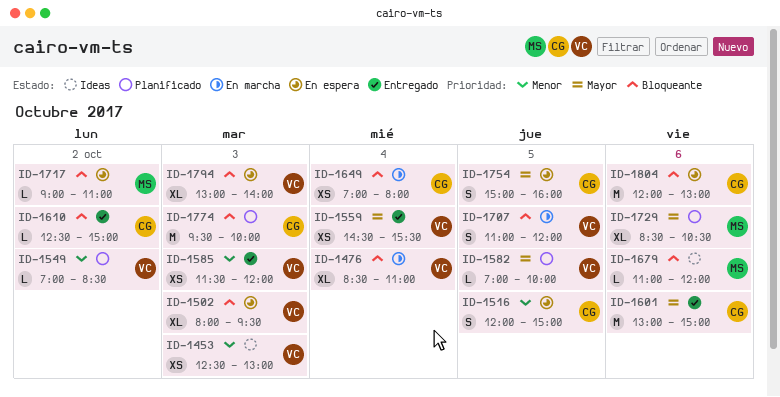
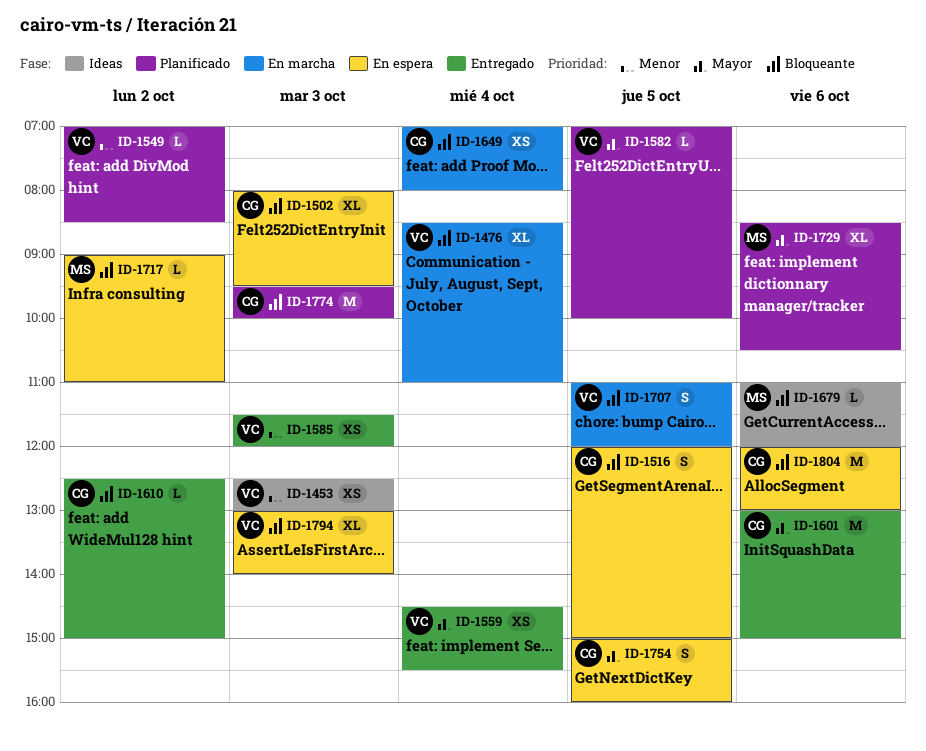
ID-1502, owner: VC -> CG
ID-1516, priority: Menor -> Bloqueante

